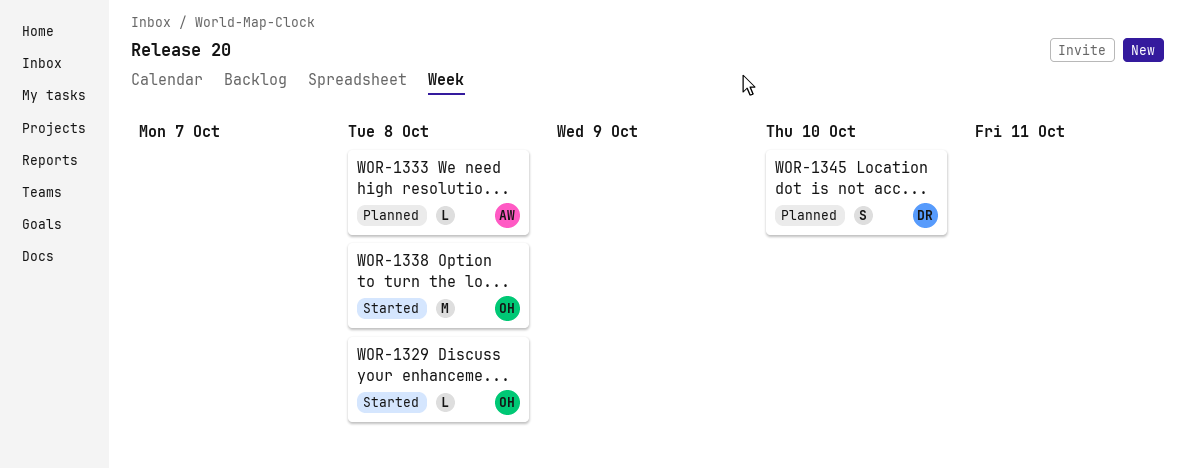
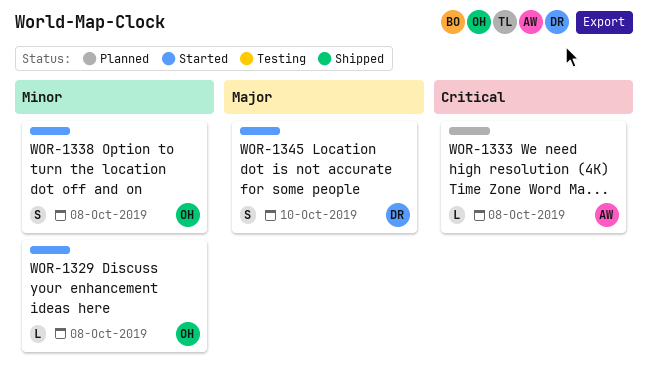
WOR-1338, estimate: M -> S
WOR-1345, status: Planned -> Started

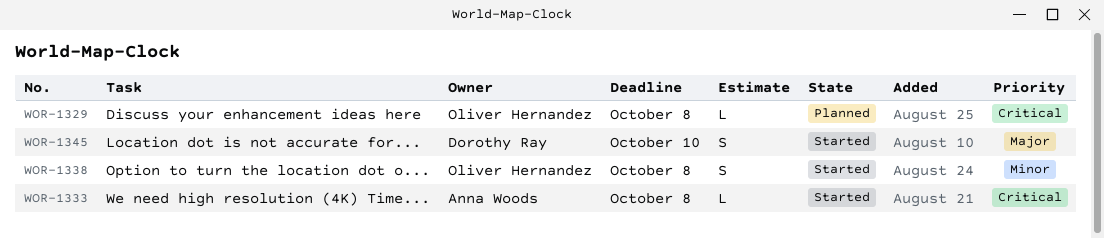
WOR-1329, status: Started -> Planned
WOR-1329, priority: Minor -> Critical
WOR-1333, status: Planned -> Started

